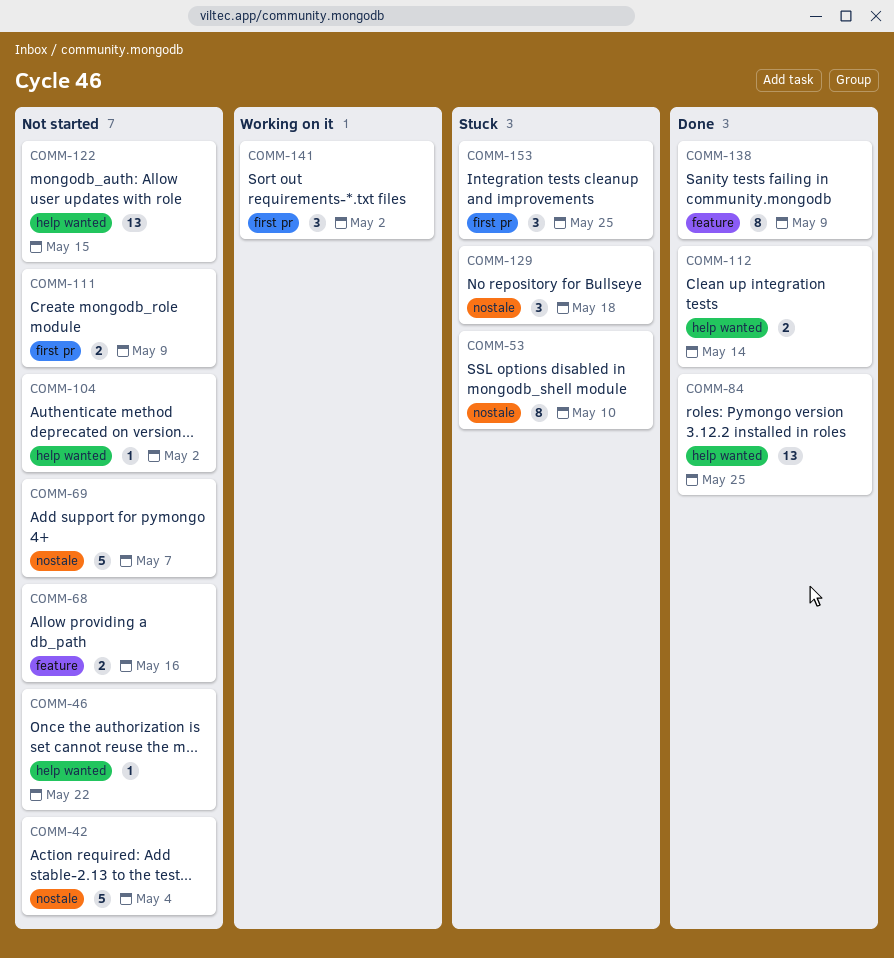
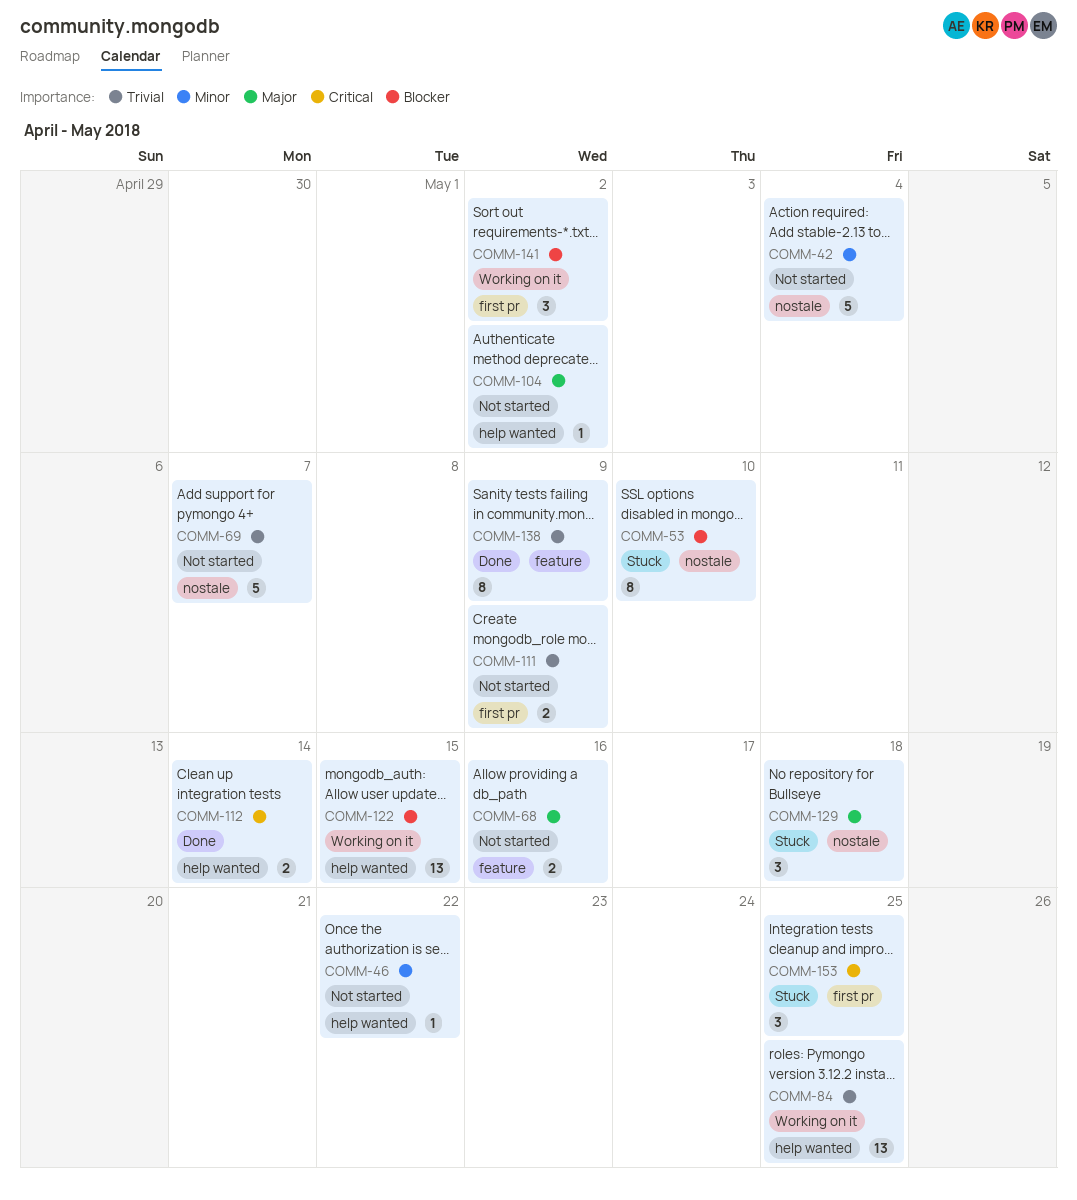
COMM-84, status: Done -> Working on it
COMM-122, status: Not started -> Working on it

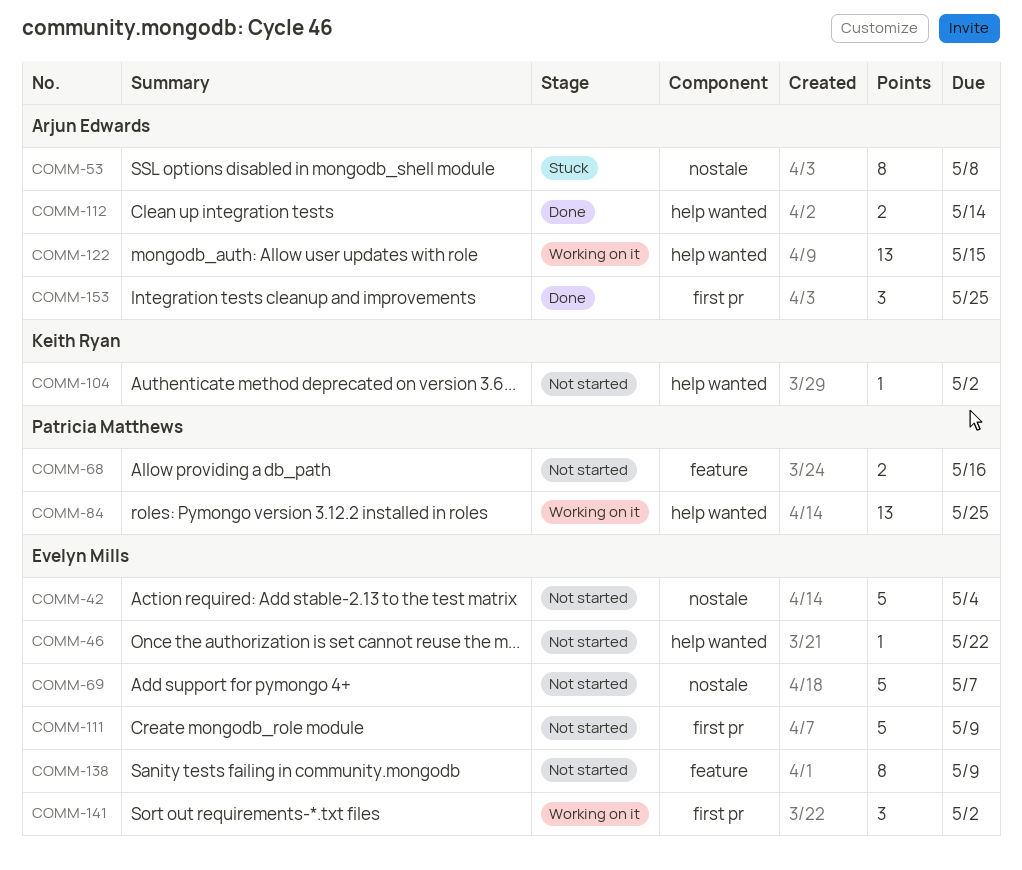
COMM-53, due: May 10 -> May 8
COMM-111, estimate: 2 -> 5
COMM-129: present -> none
COMM-138, status: Done -> Not started
COMM-153, status: Stuck -> Done

